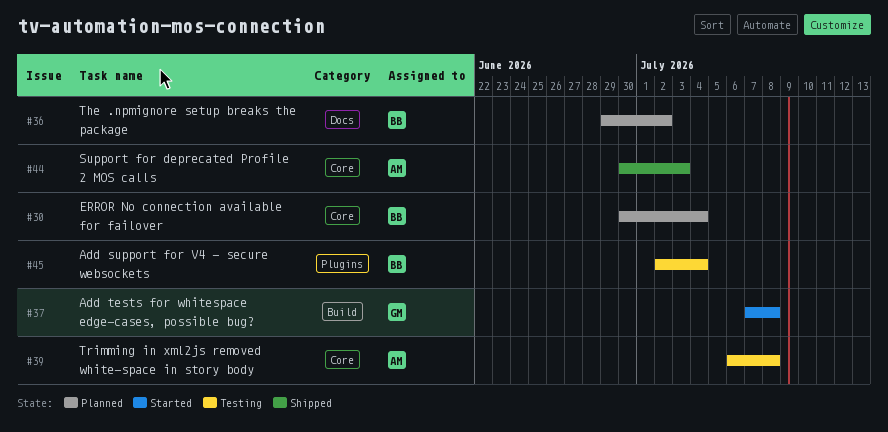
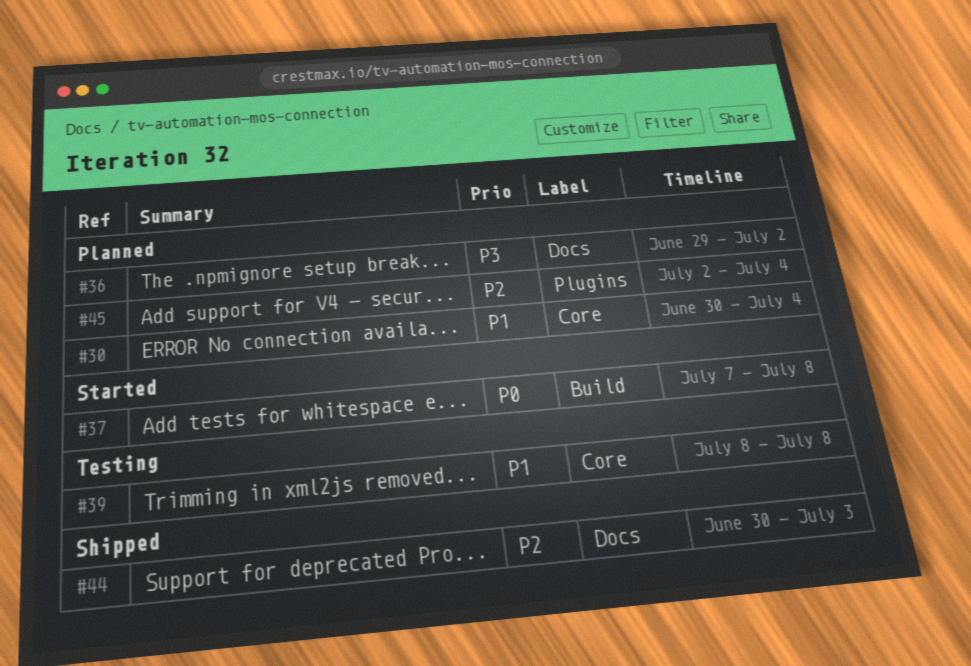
#39, start: Jul 6 -> Jul 8
#44, label: Core -> Docs
#45, status: Testing -> Planned

